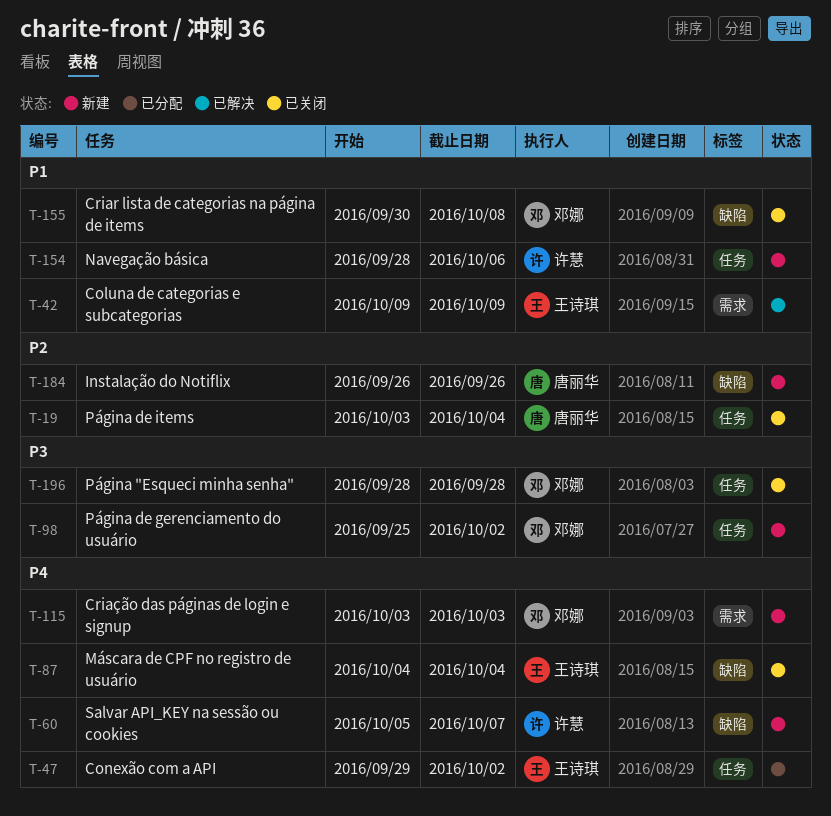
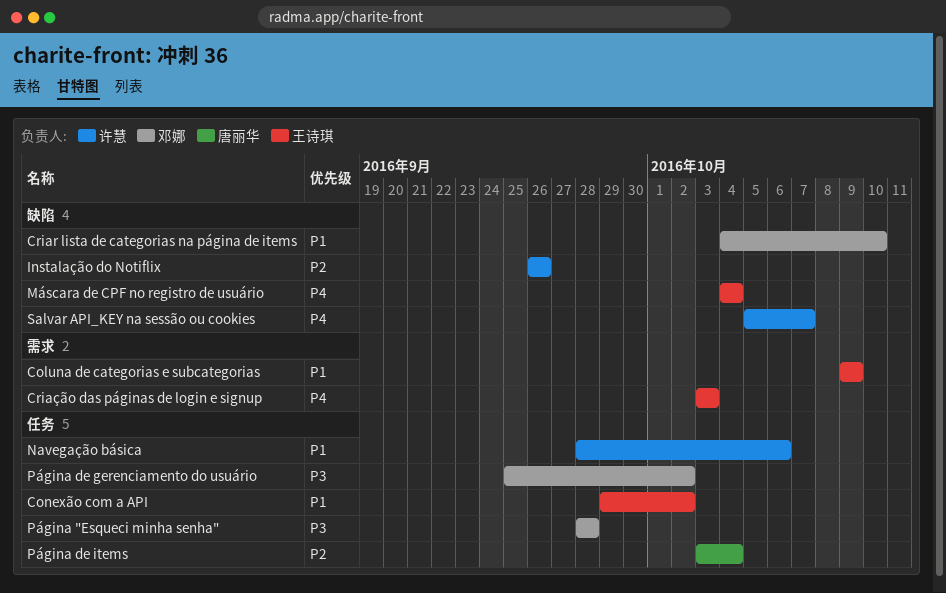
Conexão com a API, priority: P4 -> P1
Criar lista de categorias na página de items, start: Sep 30 -> Oct 4
Criar lista de categorias na página de items, due: Oct 8 -> Oct 10
Criação das páginas de login e signup, owner: 邓娜 -> 王诗琪
Instalação do Notiflix, owner: 唐丽华 -> 许慧

